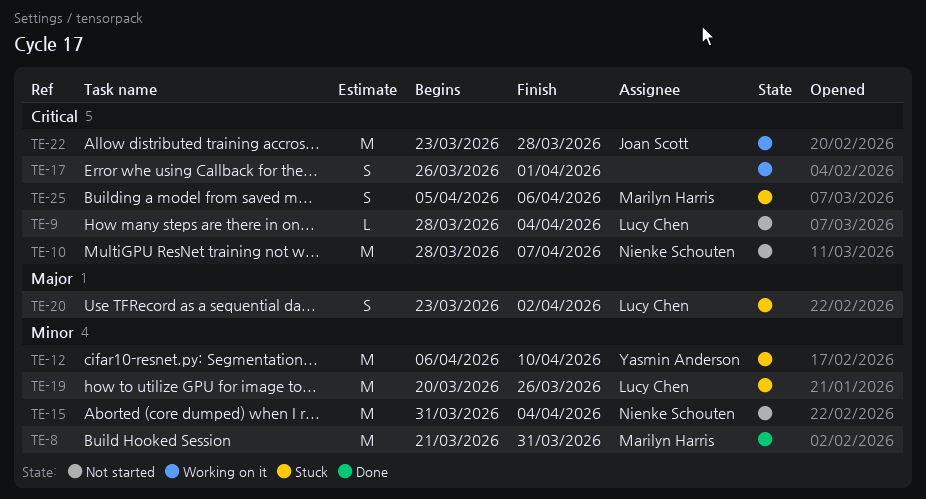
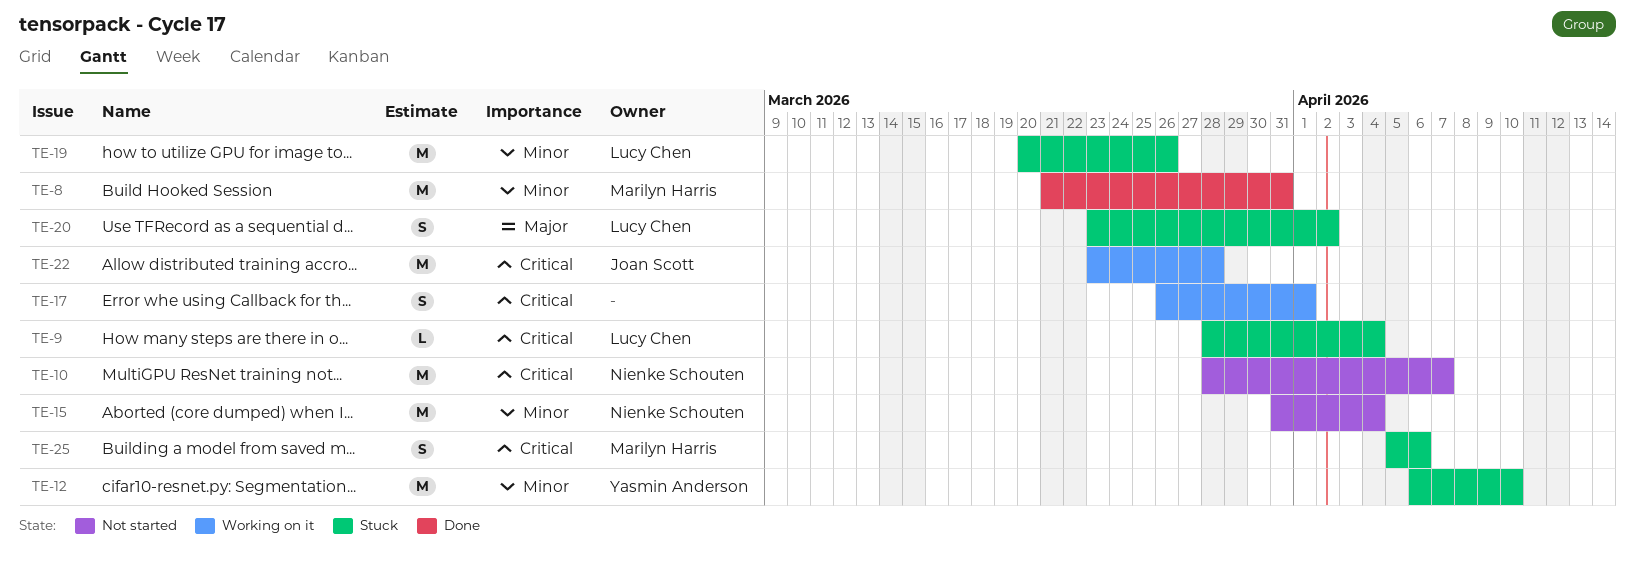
TE-9, status: Not started -> Stuck

